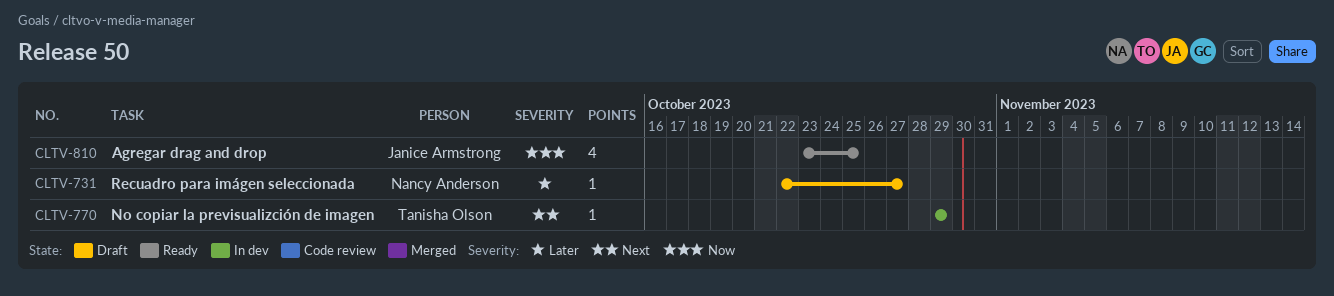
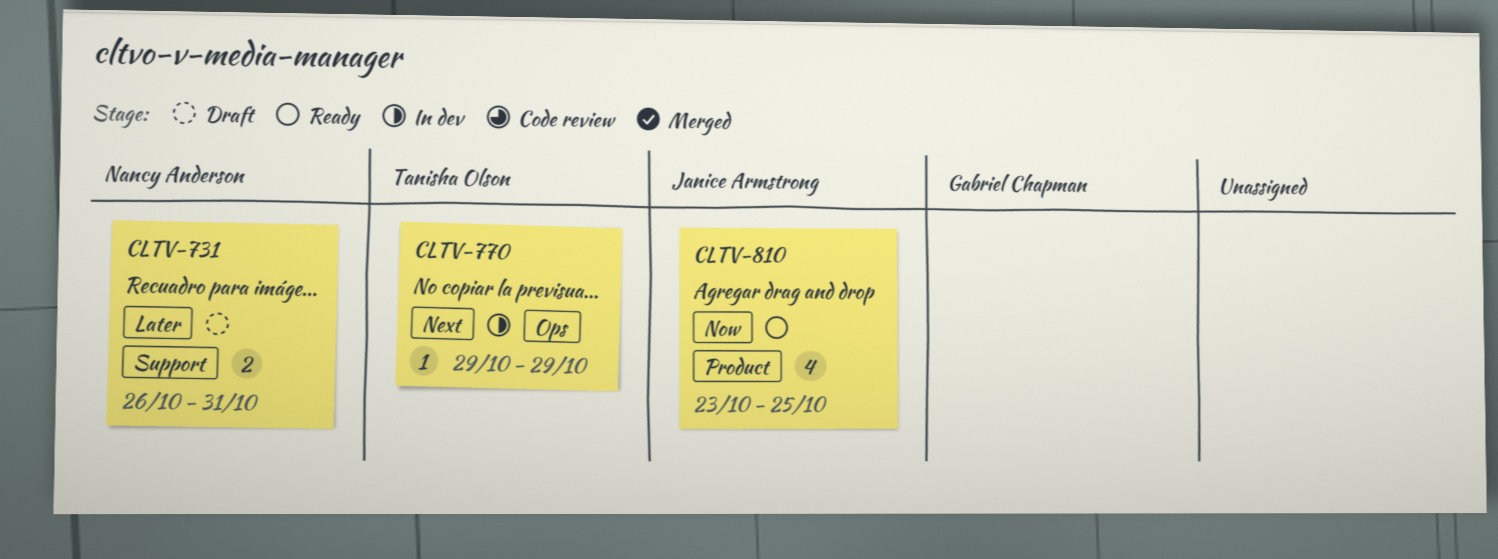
CLTV-731, estimate: 1 -> 2
CLTV-731, start: Oct 22 -> Oct 26
CLTV-731, due: Oct 27 -> Oct 31

